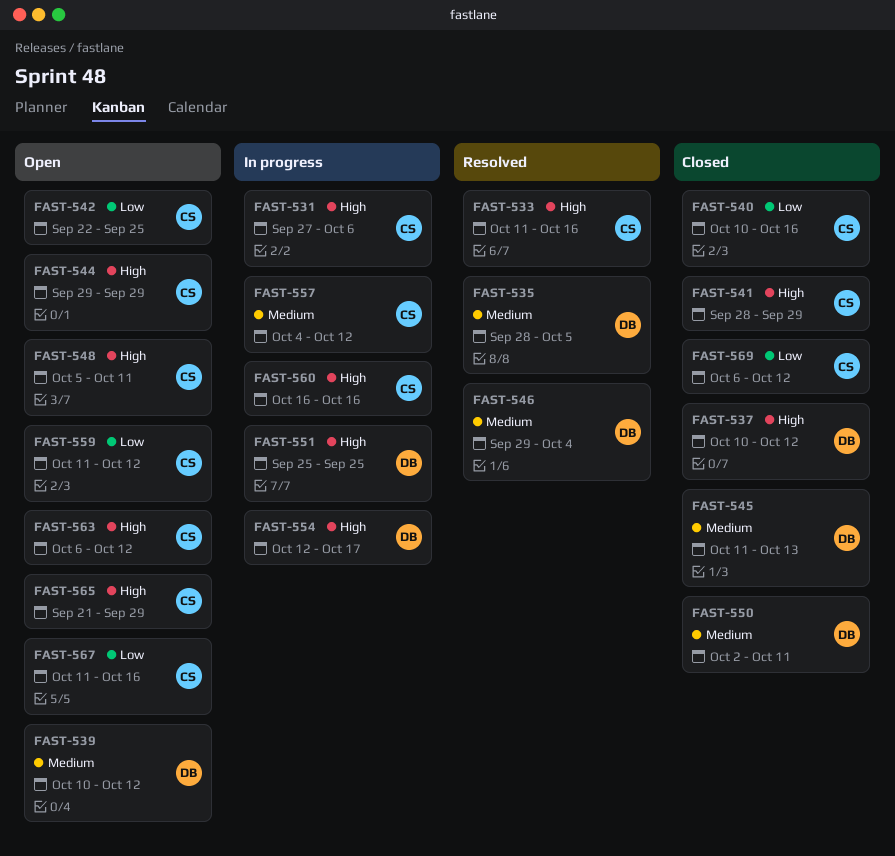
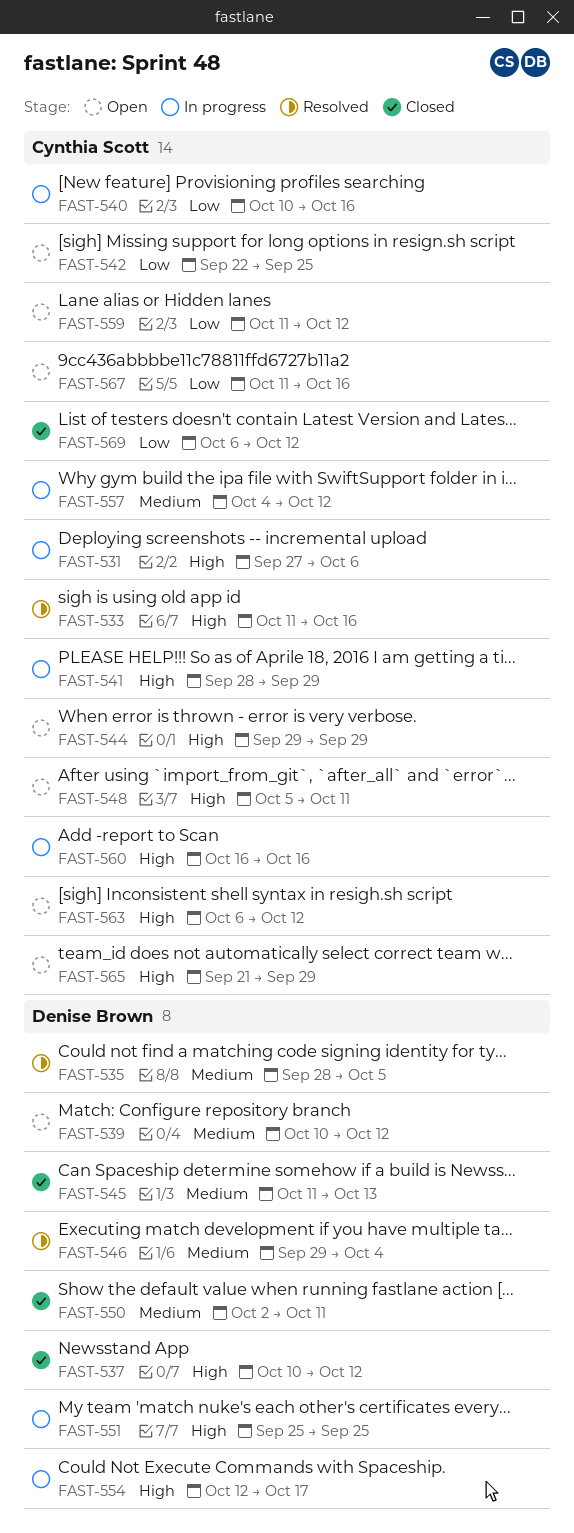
FAST-540, status: Closed -> In progress
FAST-541, status: Closed -> In progress

